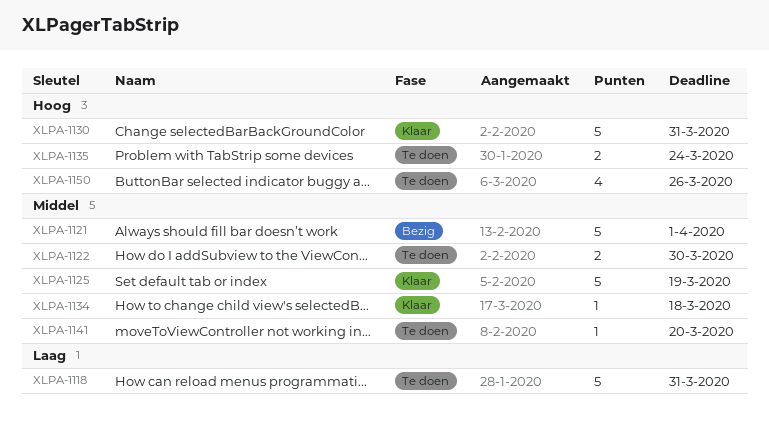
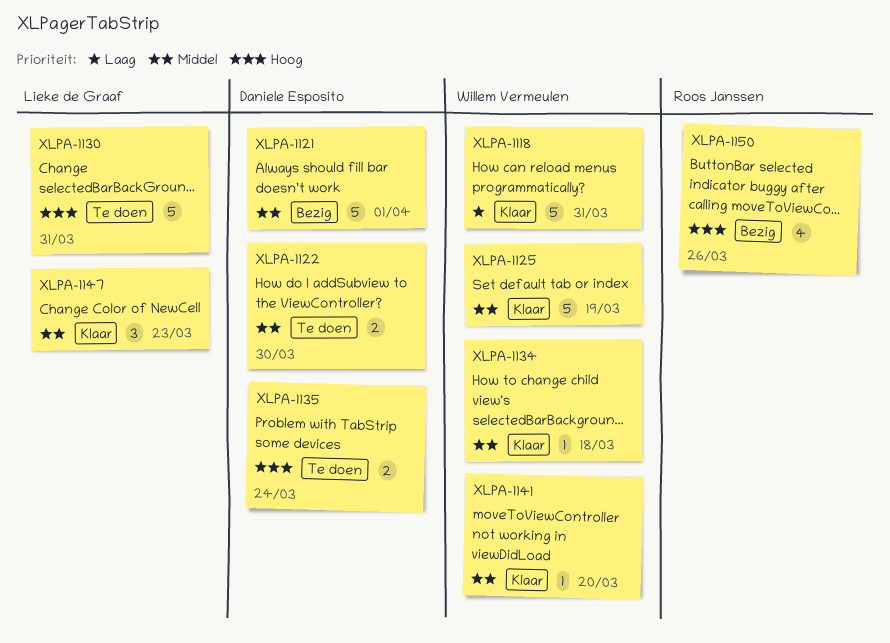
XLPA-1118, status: Te doen -> Klaar
XLPA-1130, status: Klaar -> Te doen
XLPA-1141, status: Te doen -> Klaar
XLPA-1147: none -> present
XLPA-1150, status: Te doen -> Bezig

